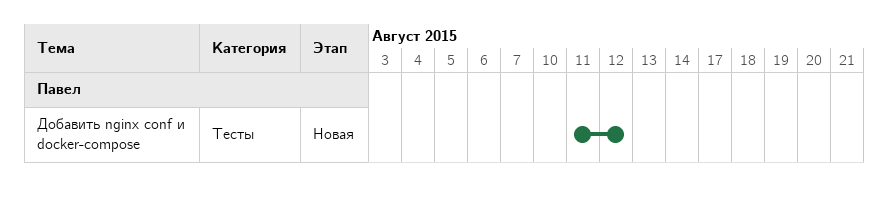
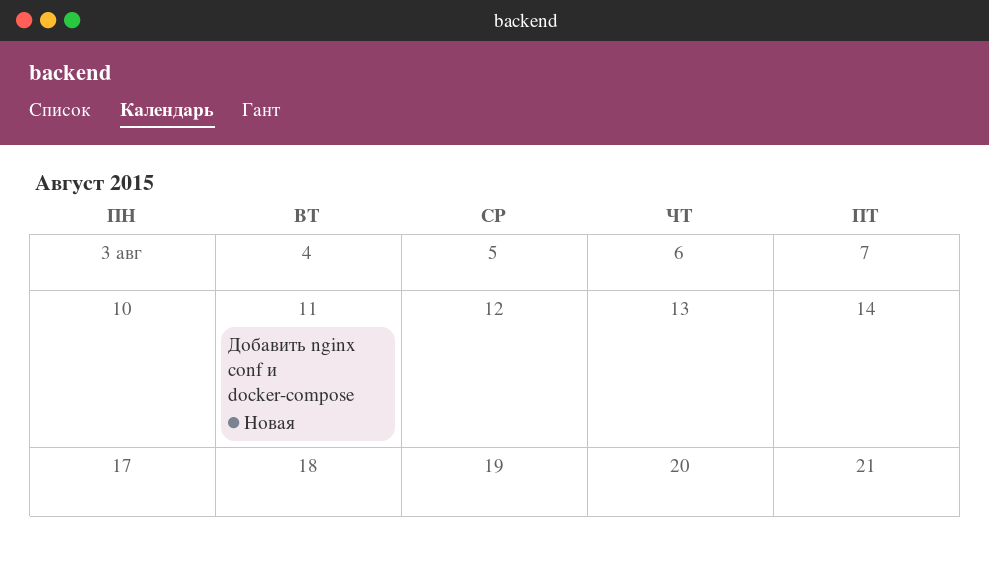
Добавить nginx conf и docker-compose, due: Aug 12 -> Aug 11

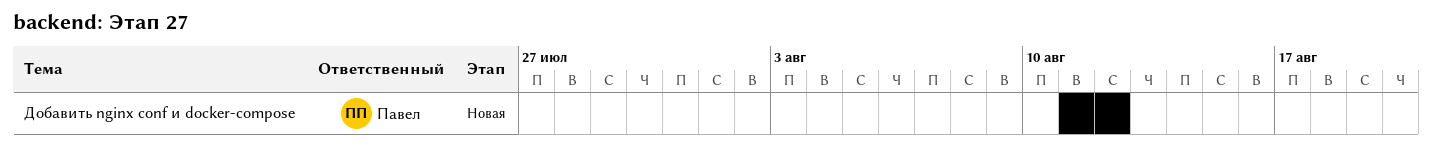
Добавить nginx conf и docker-compose, due: Aug 11 -> Aug 12

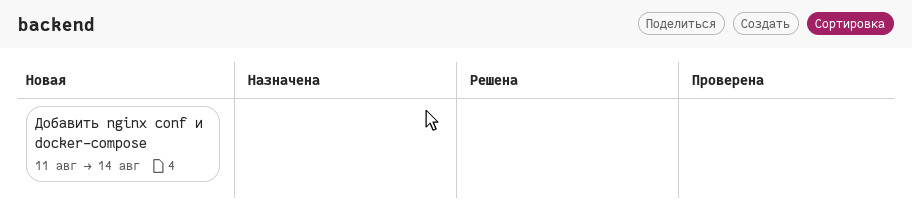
Добавить nginx conf и docker-compose, due: Aug 12 -> Aug 14

